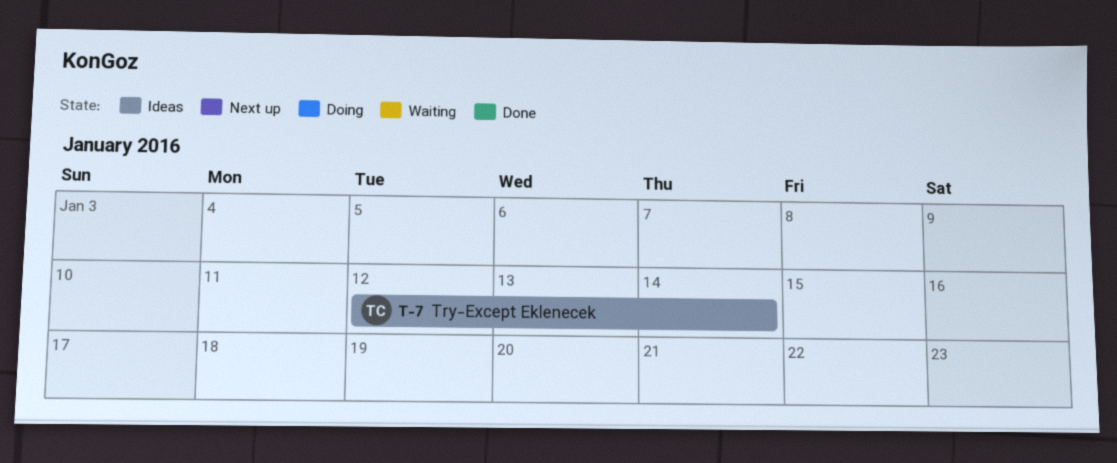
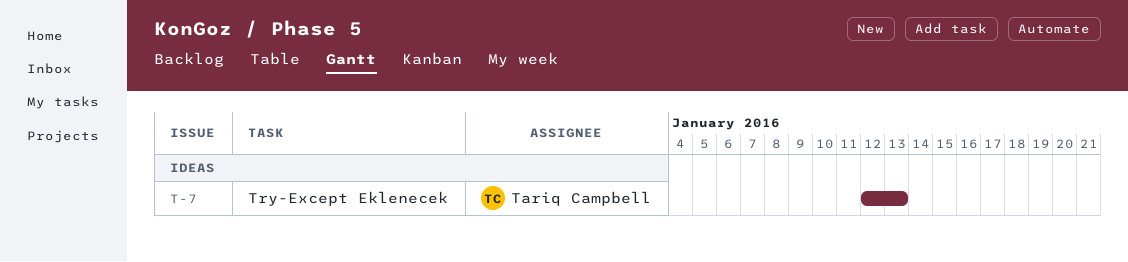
T-7, due: Jan 14 -> Jan 13

